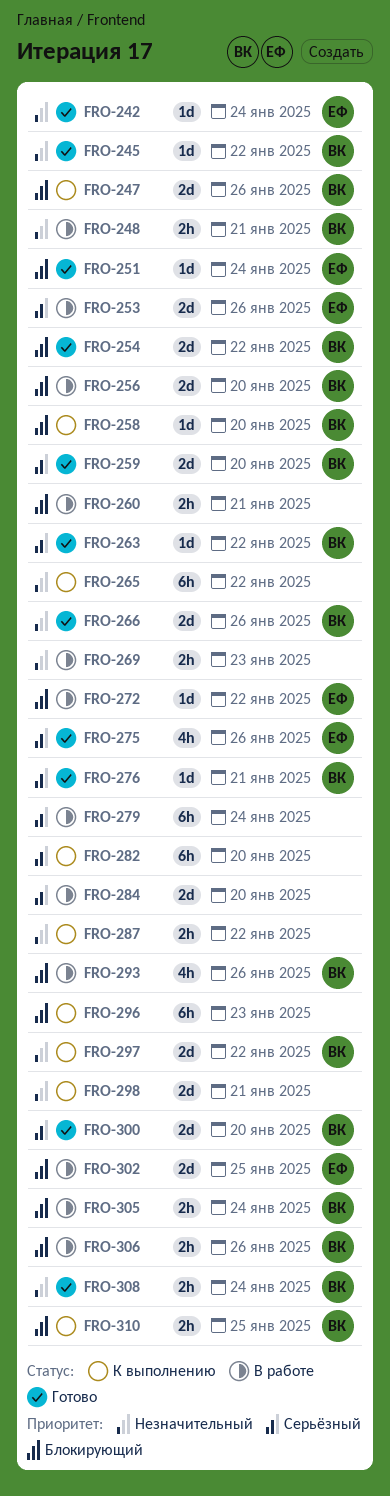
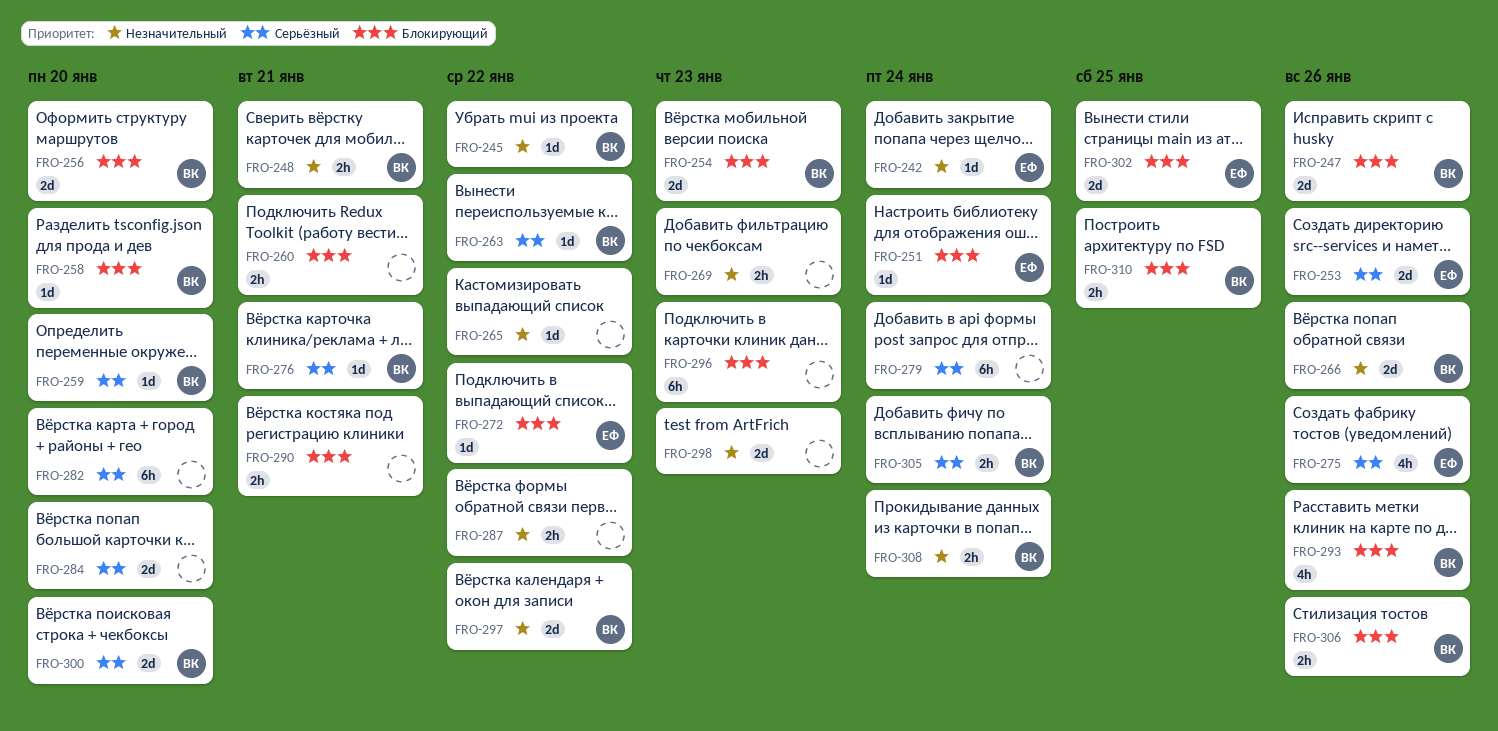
FRO-254, due: Jan 22 -> Jan 23
FRO-259, estimate: 2d -> 1d
FRO-265, estimate: 6h -> 1d
FRO-290: none -> present
FRO-298, due: Jan 21 -> Jan 23
FRO-305, priority: Блокирующий -> Серьёзный

